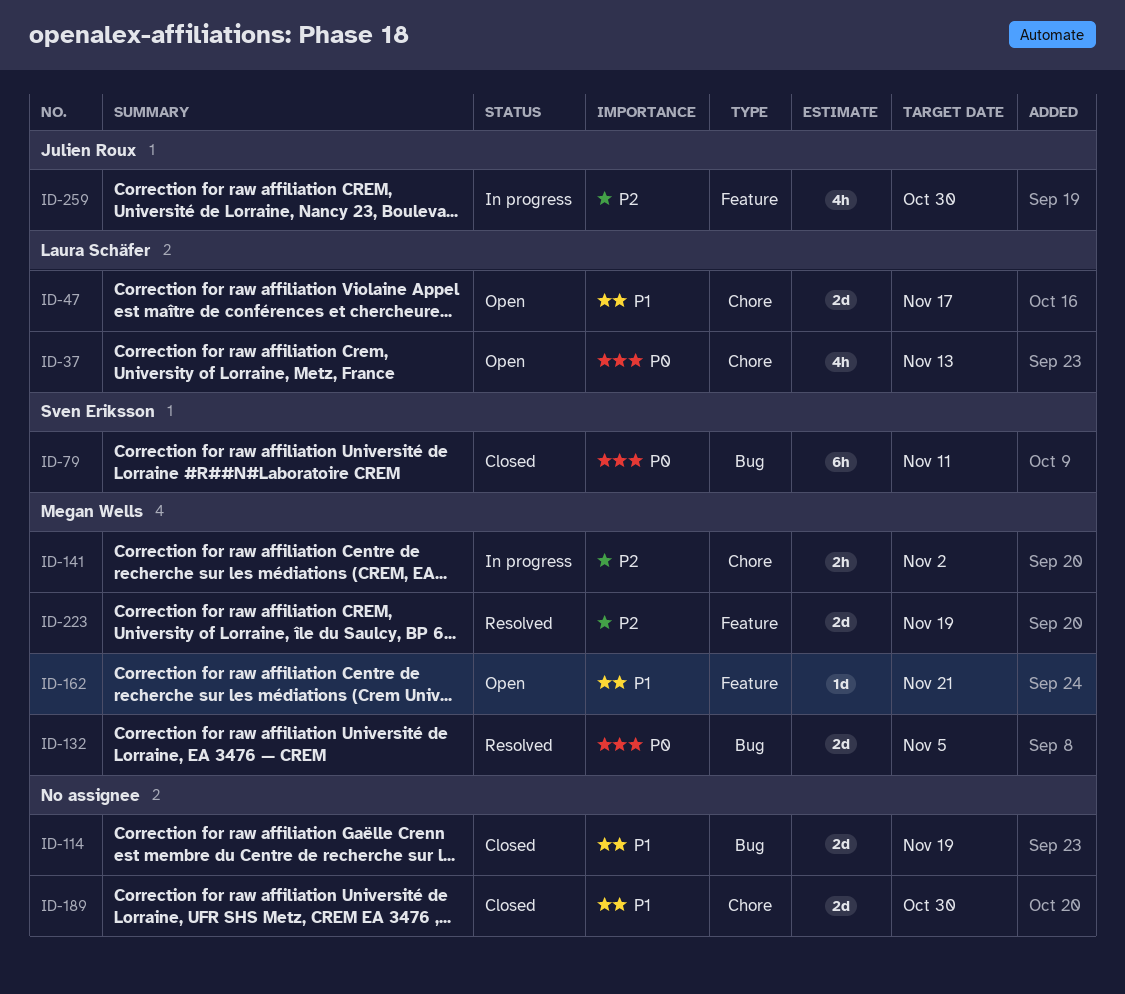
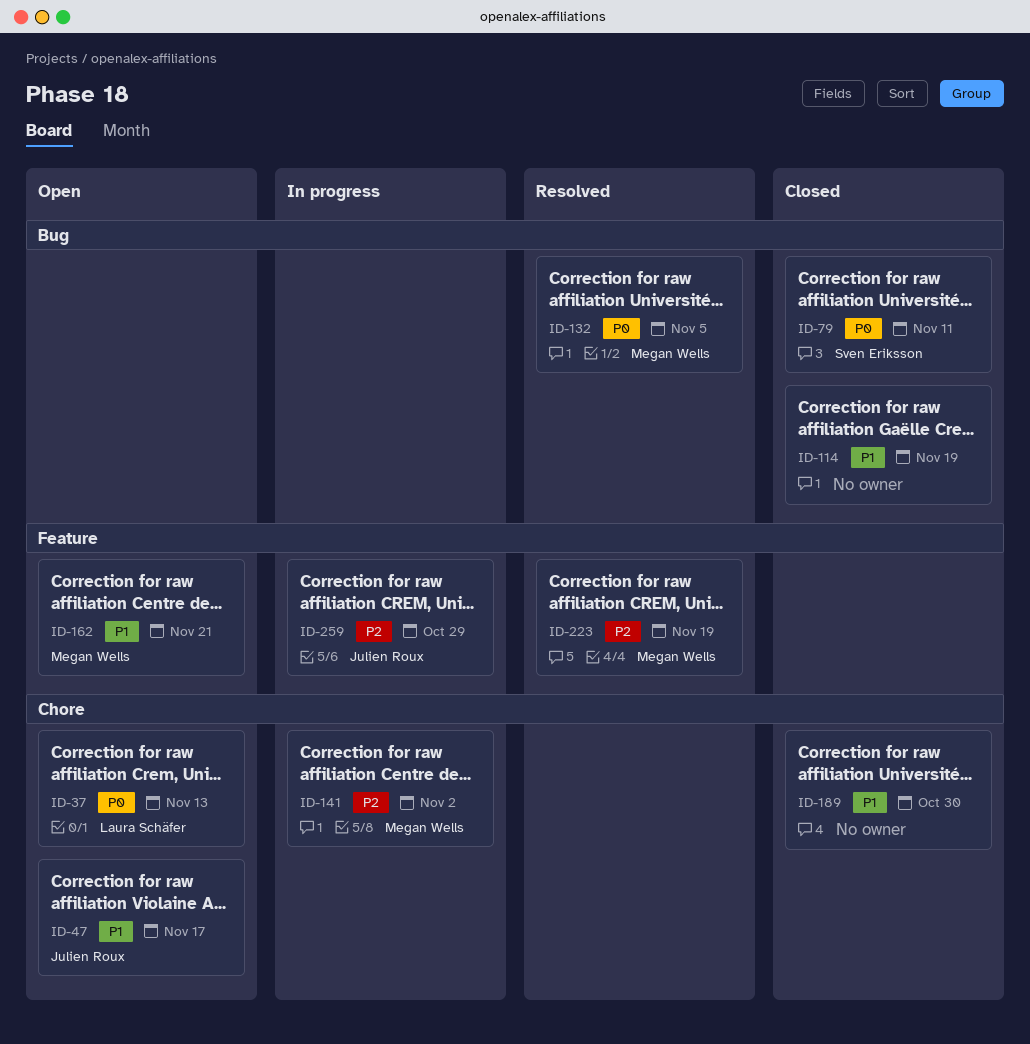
ID-47, owner: Laura Schäfer -> Julien Roux
ID-259, due: Oct 30 -> Oct 29

